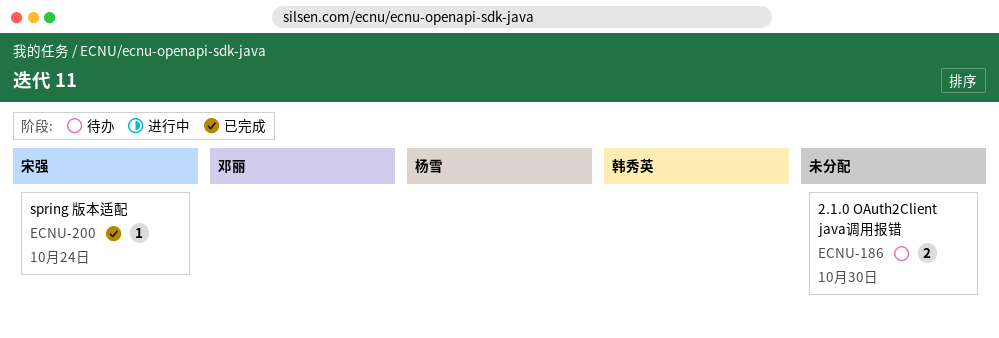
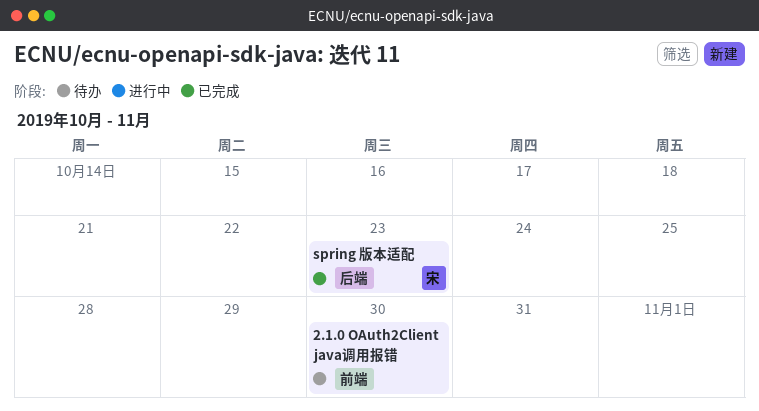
spring 版本适配, due: Oct 24 -> Oct 23

